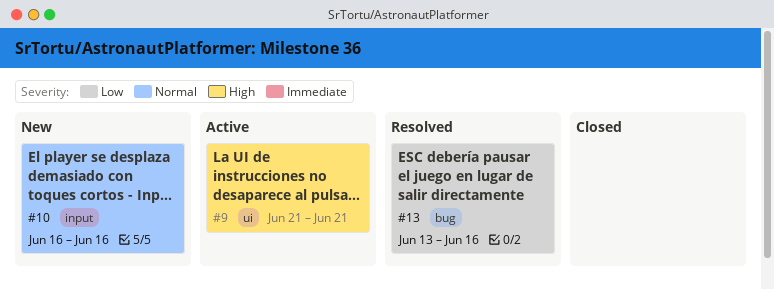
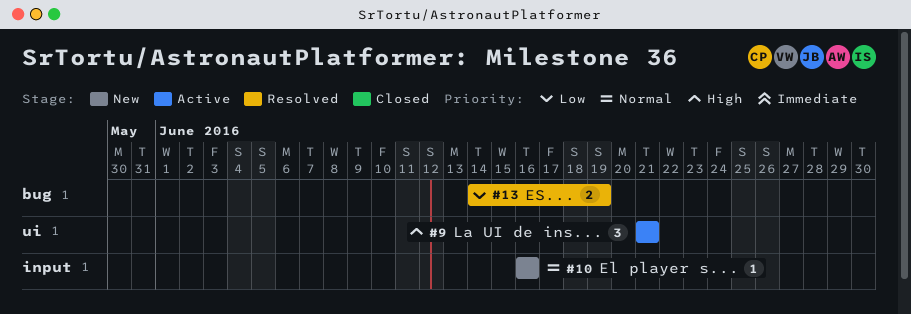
#13, start: Jun 13 -> Jun 14
#13, due: Jun 16 -> Jun 19

